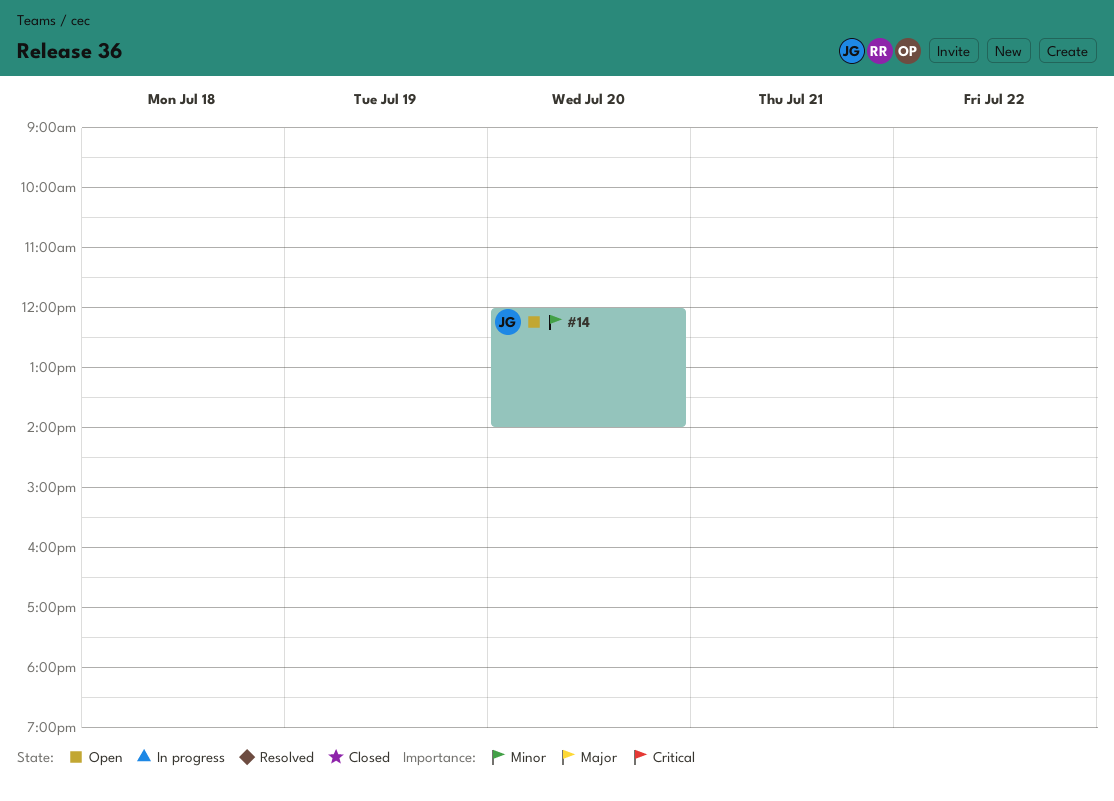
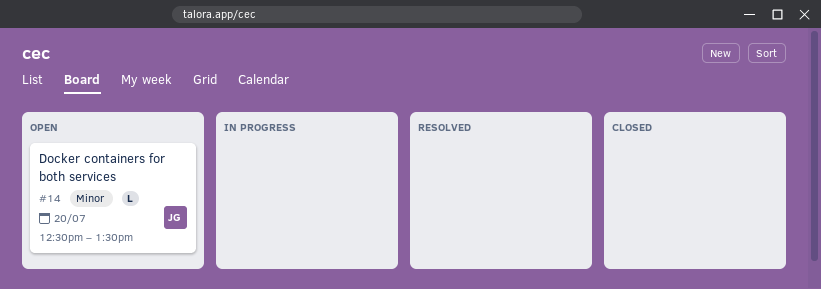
#14, begins: 12:00 -> 12:30
#14, ends: 14:00 -> 13:30

